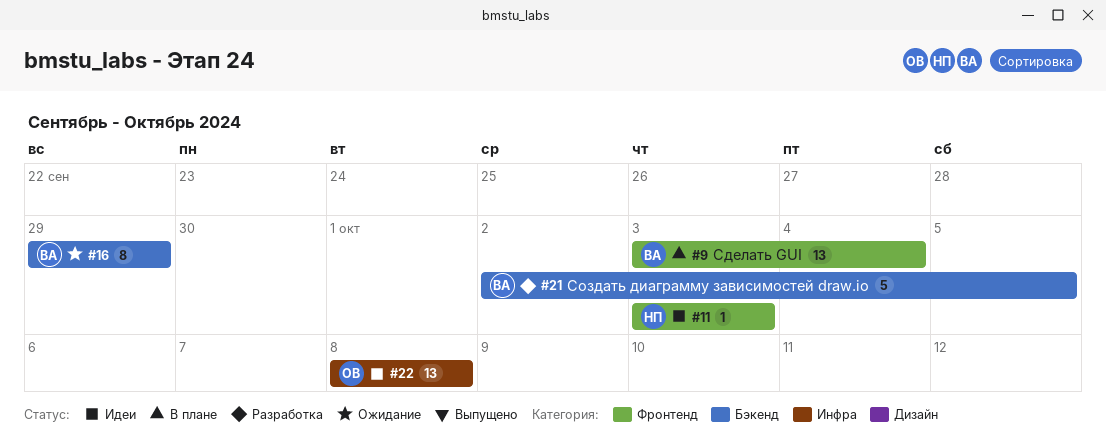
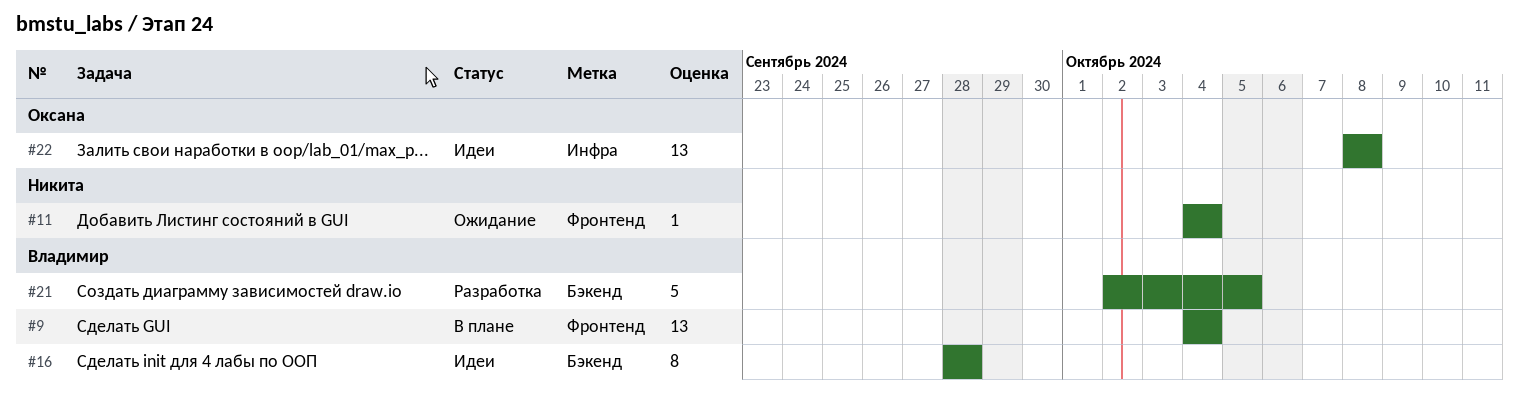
#9, start: Oct 3 -> Oct 4
#11, status: Идеи -> Ожидание
#11, start: Oct 3 -> Oct 4
#11, due: Oct 3 -> Oct 4
#16, status: Ожидание -> Идеи
#16, start: Sep 29 -> Sep 28
#16, due: Sep 29 -> Sep 28

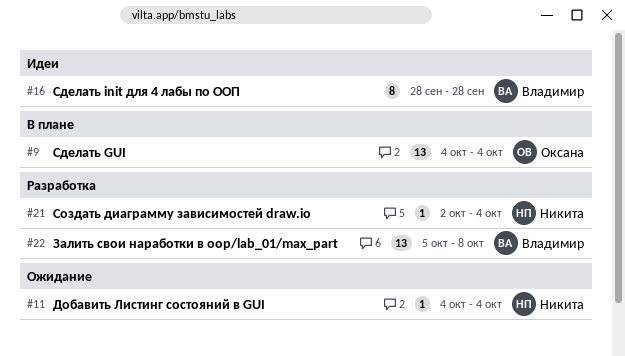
#9, owner: Владимир -> Оксана
#21, owner: Владимир -> Никита
#21, estimate: 5 -> 1
#21, due: Oct 5 -> Oct 4
#22, status: Идеи -> Разработка
#22, owner: Оксана -> Владимир
#22, start: Oct 8 -> Oct 5

